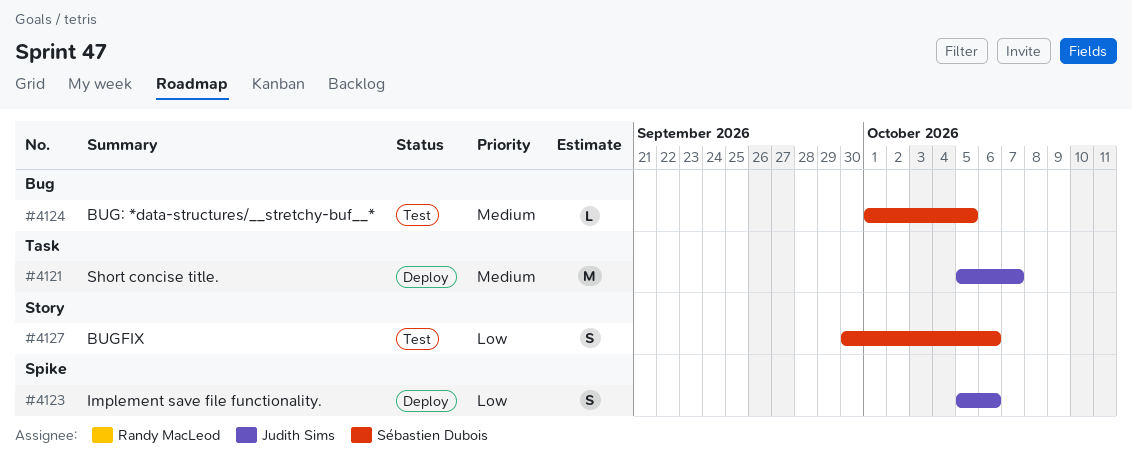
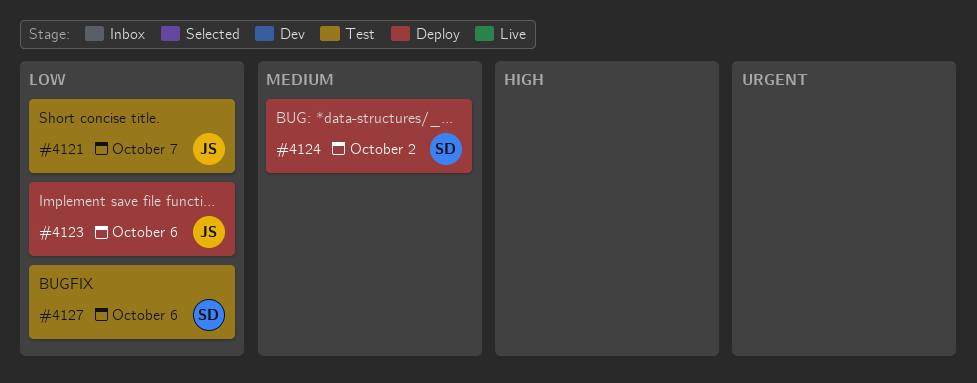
#4121, status: Deploy -> Test
#4121, priority: Medium -> Low
#4124, status: Test -> Deploy
#4124, due: Oct 5 -> Oct 2

